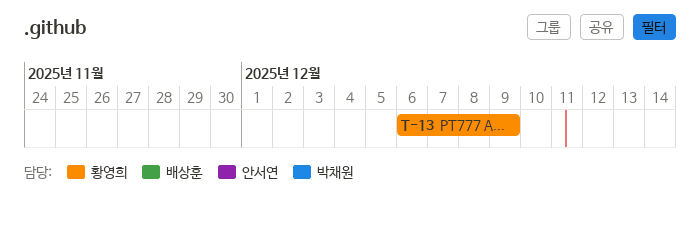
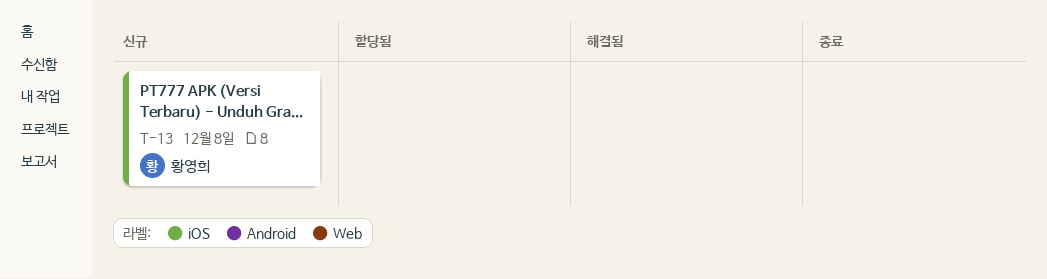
T-13, due: Dec 9 -> Dec 8

